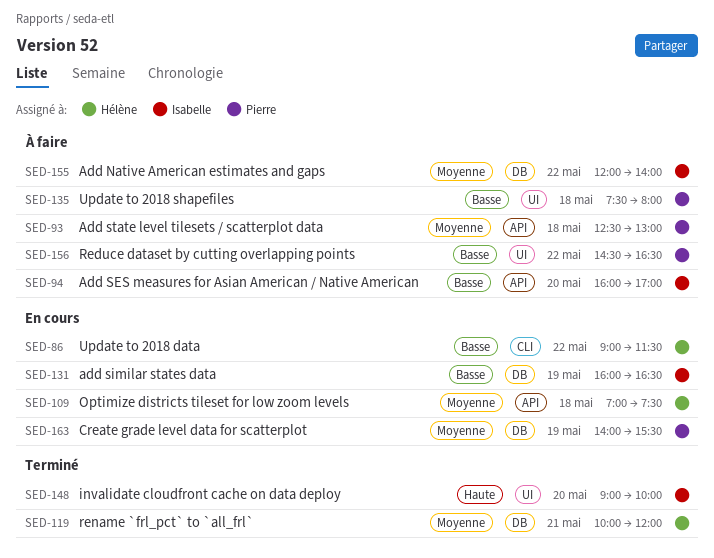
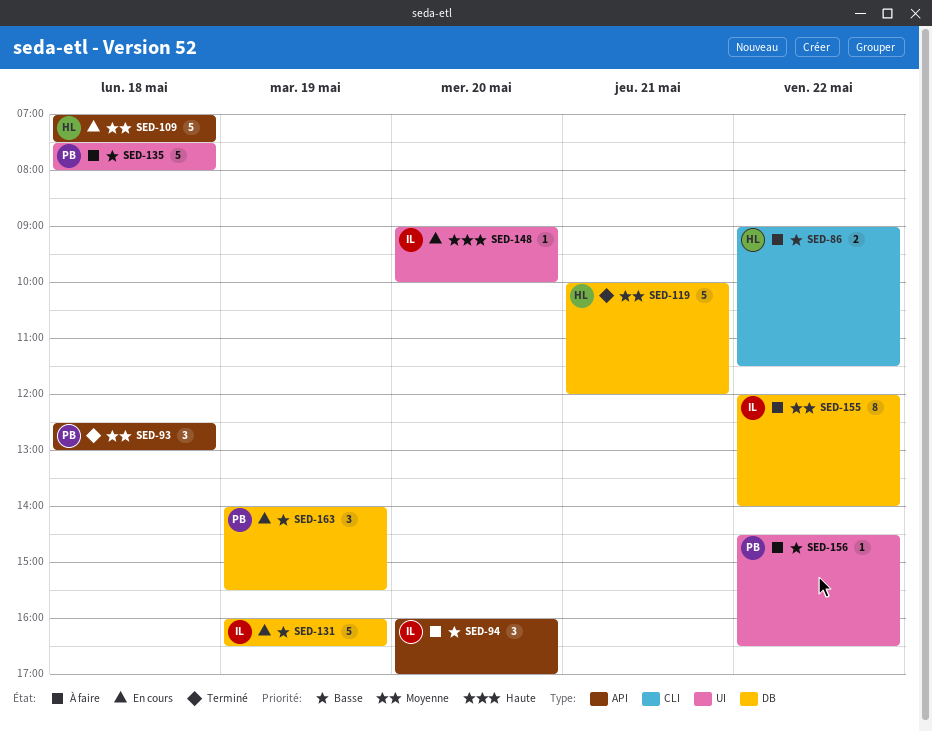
SED-86, status: En cours -> À faire
SED-93, status: À faire -> Terminé
SED-148, status: Terminé -> En cours
SED-163, priority: Moyenne -> Basse

